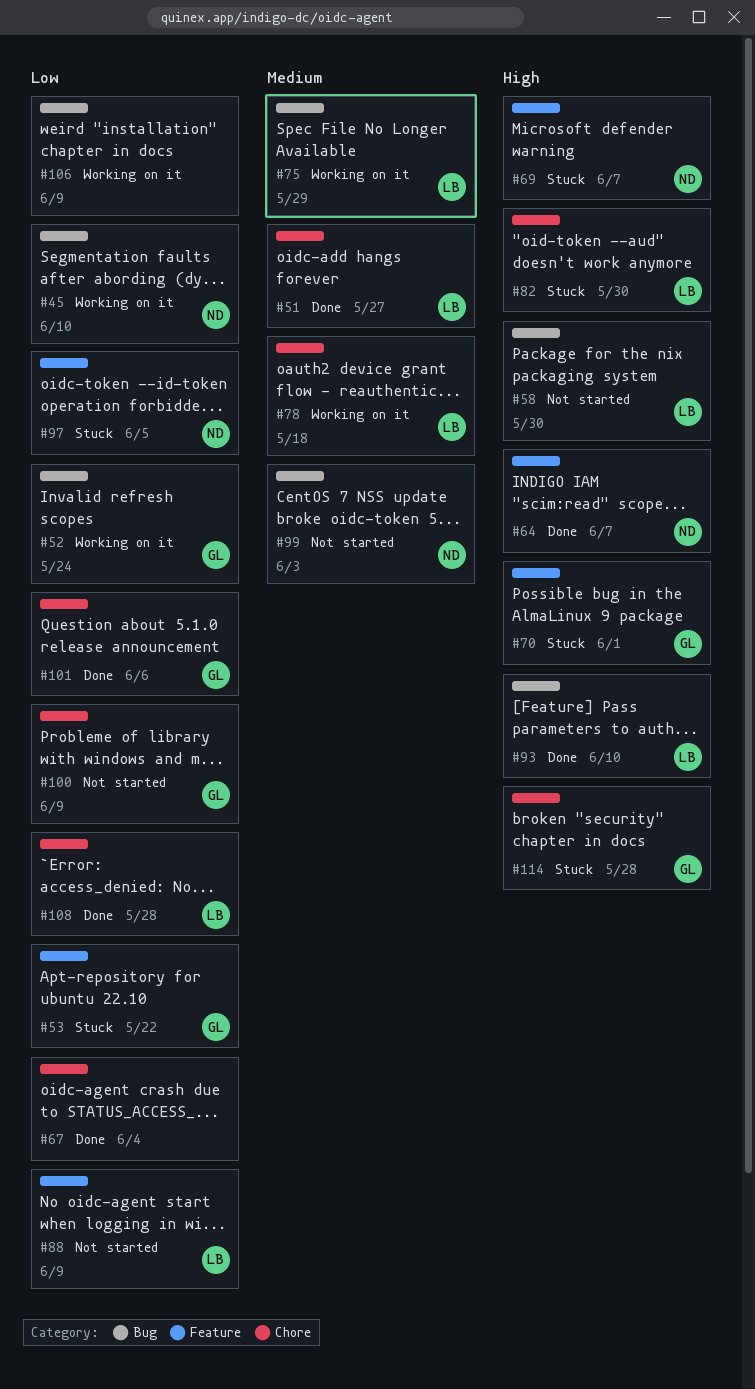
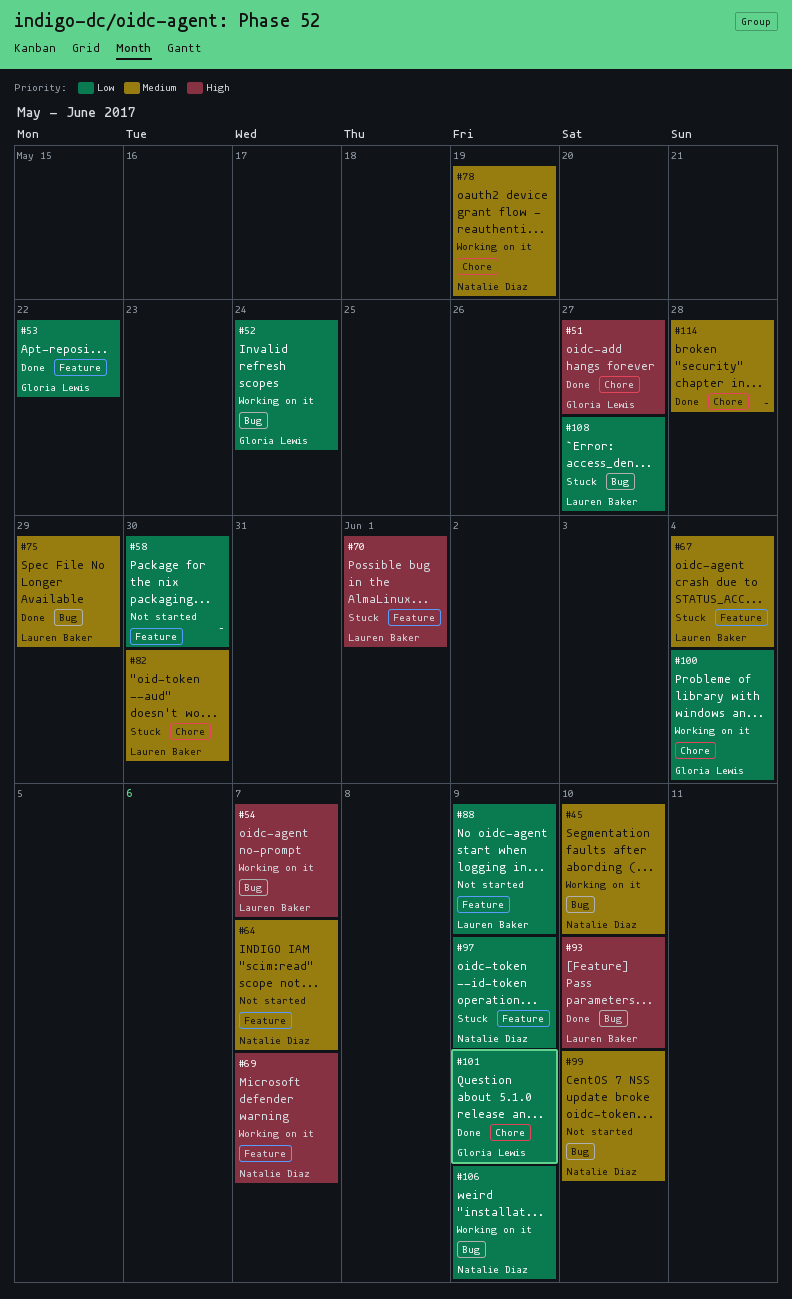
#45, priority: Low -> Medium
#51, owner: Lauren Baker -> Gloria Lewis
#51, priority: Medium -> High
#53, status: Stuck -> Done
#54: none -> present
#58, owner: Lauren Baker -> none
#58, priority: High -> Low
#58, label: Bug -> Feature
#64, status: Done -> Not started
#64, priority: High -> Medium
#67, status: Done -> Stuck
#67, owner: none -> Lauren Baker
#67, priority: Low -> Medium
#67, label: Chore -> Feature
#69, status: Stuck -> Working on it
#70, owner: Gloria Lewis -> Lauren Baker
#75, status: Working on it -> Done
#78, owner: Lauren Baker -> Natalie Diaz
#78, due: May 18 -> May 19
#82, priority: High -> Medium
#97, due: Jun 5 -> Jun 9
#99, due: Jun 3 -> Jun 10
#100, status: Not started -> Working on it
#100, due: Jun 9 -> Jun 4
#101, due: Jun 6 -> Jun 9
#106, owner: none -> Natalie Diaz
#108, status: Done -> Stuck
#108, label: Chore -> Bug
#108, due: May 28 -> May 27
#114, status: Stuck -> Done
#114, owner: Gloria Lewis -> none
#114, priority: High -> Medium

